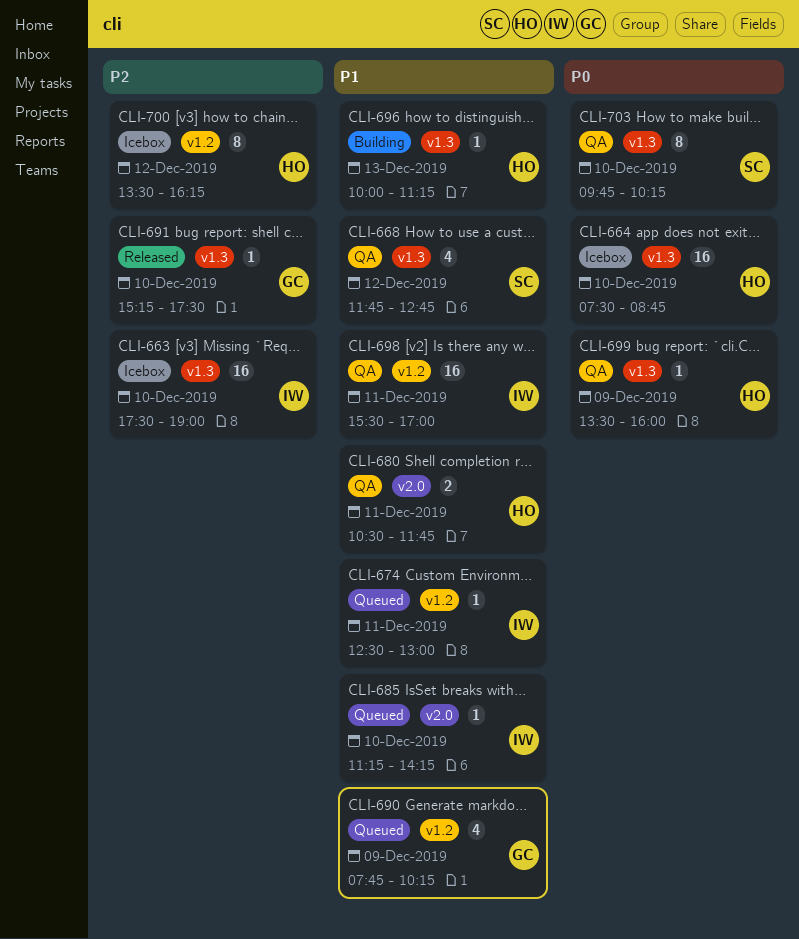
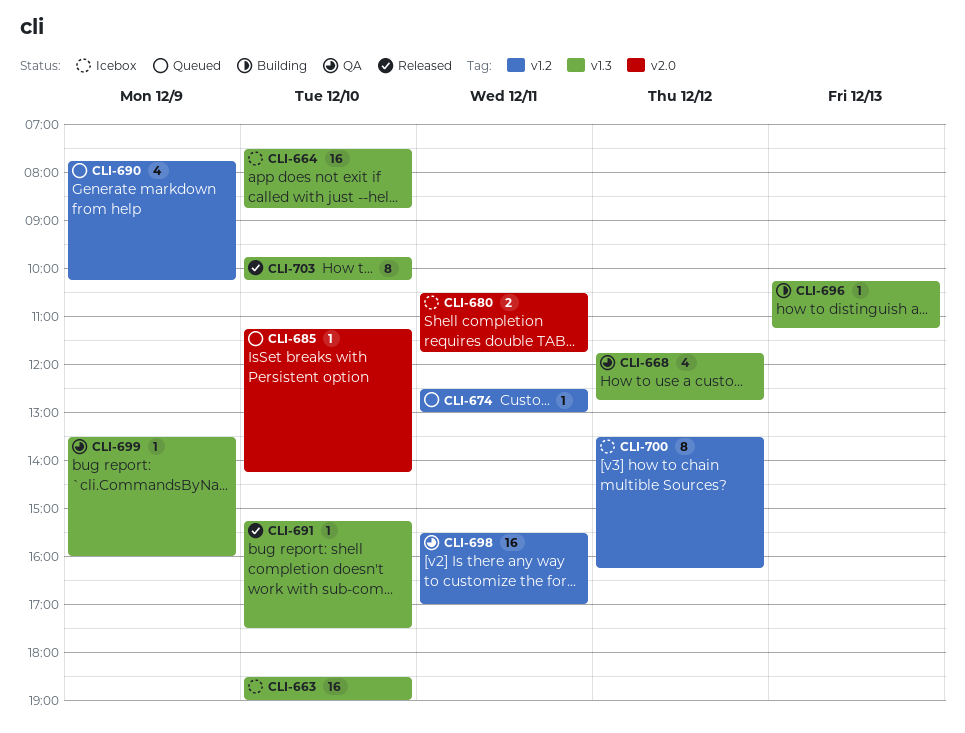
CLI-663, begins: 17:30 -> 18:30
CLI-680, status: QA -> Icebox
CLI-696, begins: 10:00 -> 10:15
CLI-703, status: QA -> Released

